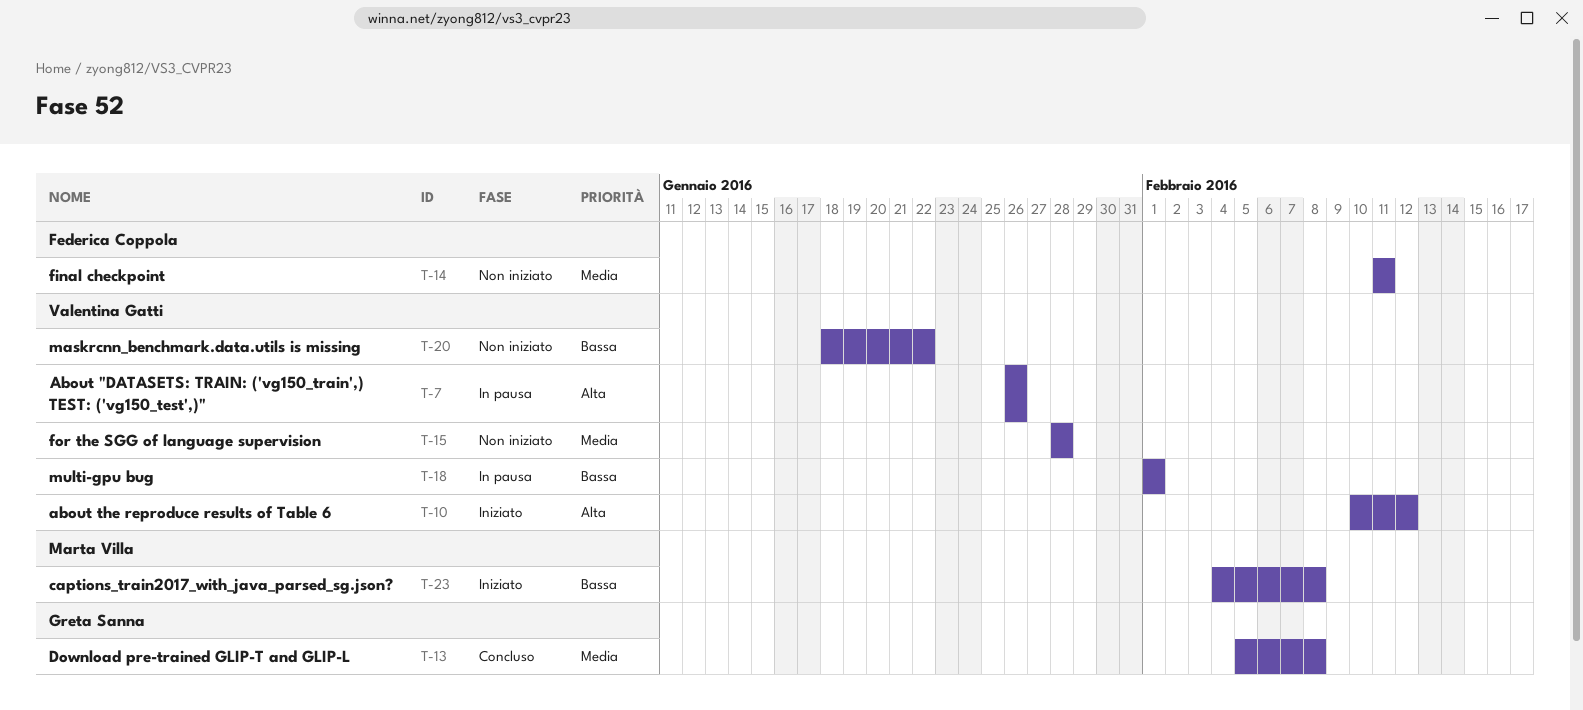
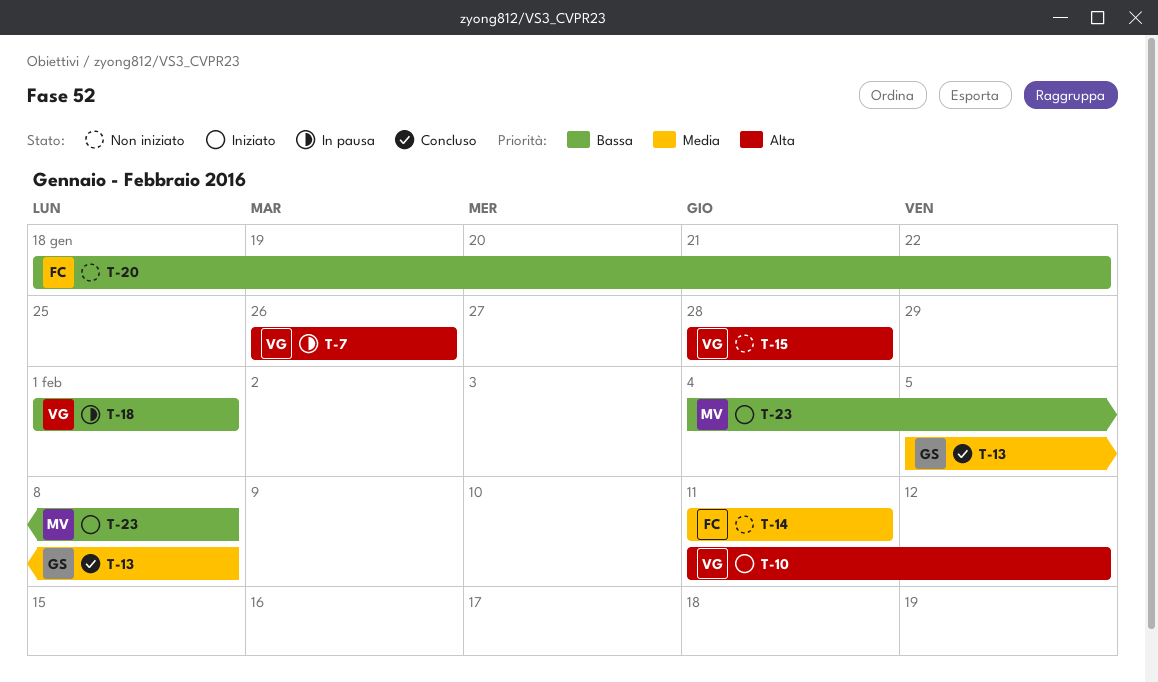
T-10, start: Feb 10 -> Feb 11
T-15, priority: Media -> Alta
T-20, owner: Valentina Gatti -> Federica Coppola

